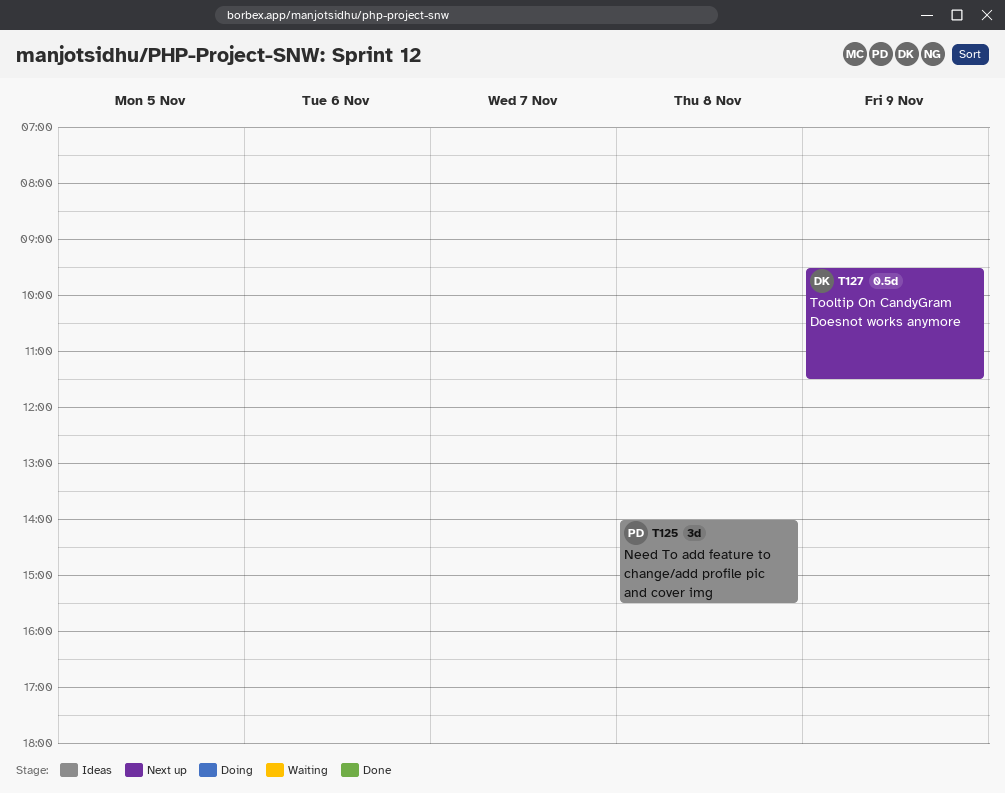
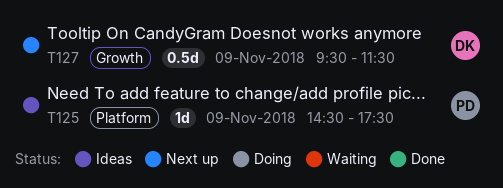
T125, estimate: 3d -> 1d
T125, day: Nov 8 -> Nov 9
T125, begins: 14:00 -> 14:30
T125, ends: 15:30 -> 17:30

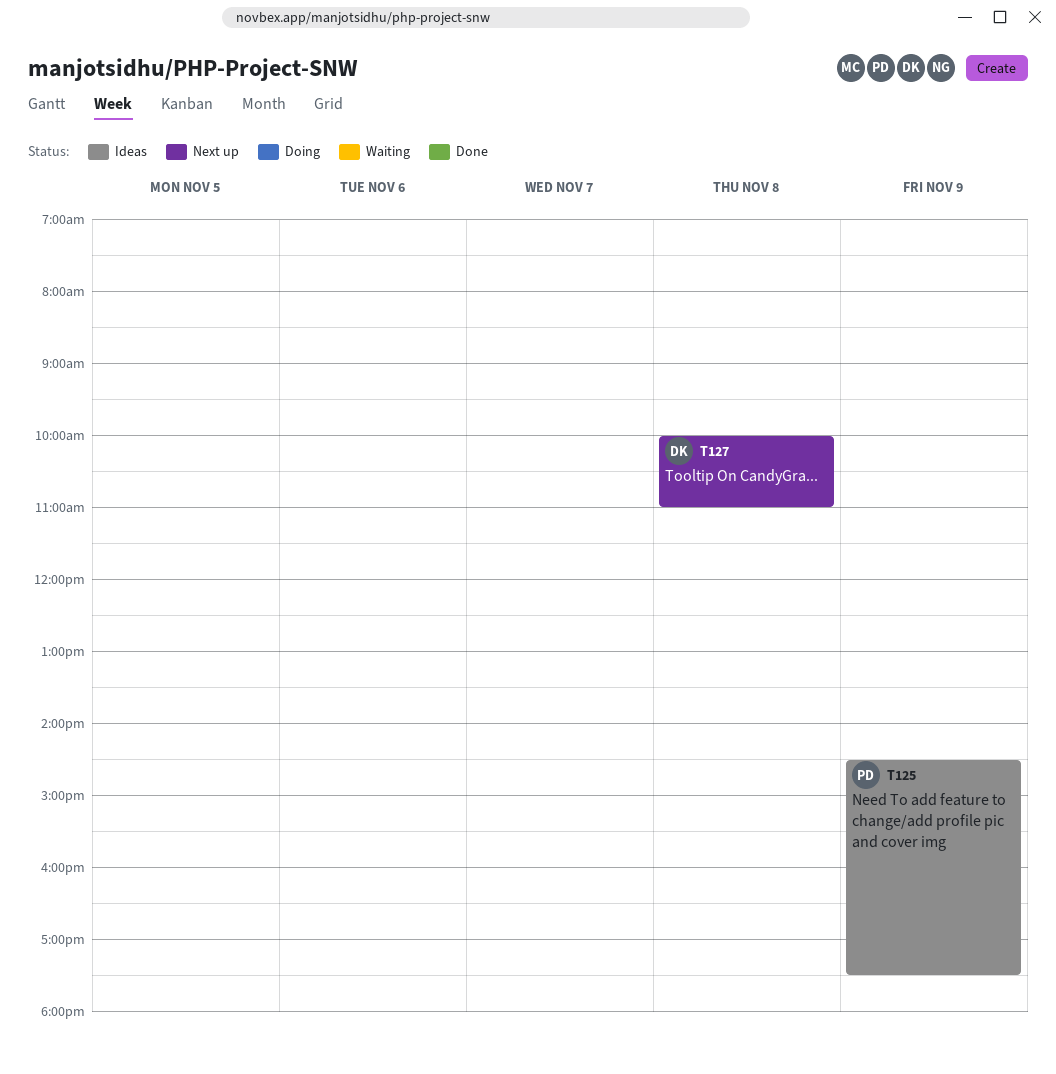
T127, day: Nov 9 -> Nov 8
T127, begins: 09:30 -> 10:00
T127, ends: 11:30 -> 11:00

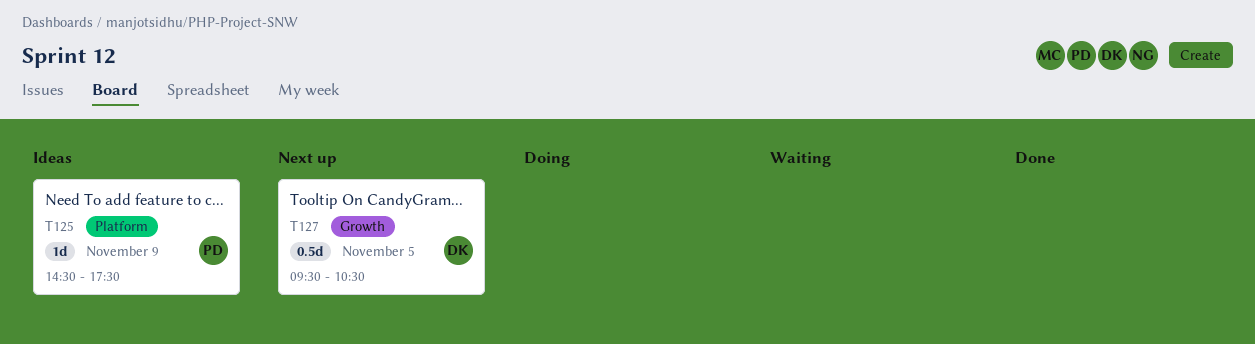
T127, day: Nov 8 -> Nov 5
T127, begins: 10:00 -> 09:30
T127, ends: 11:00 -> 10:30

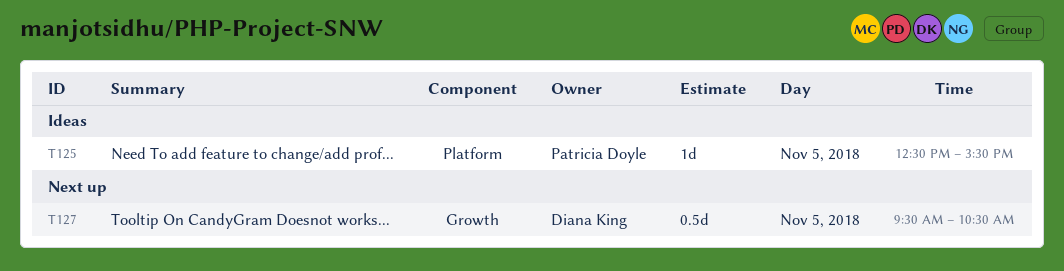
T125, day: Nov 9 -> Nov 5
T125, begins: 14:30 -> 12:30
T125, ends: 17:30 -> 15:30

